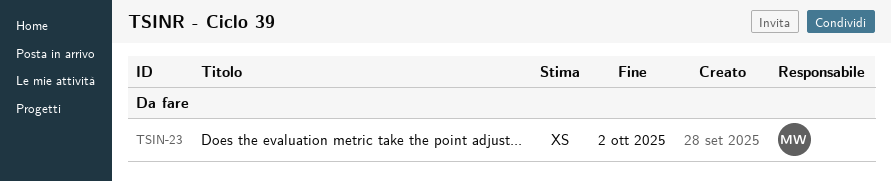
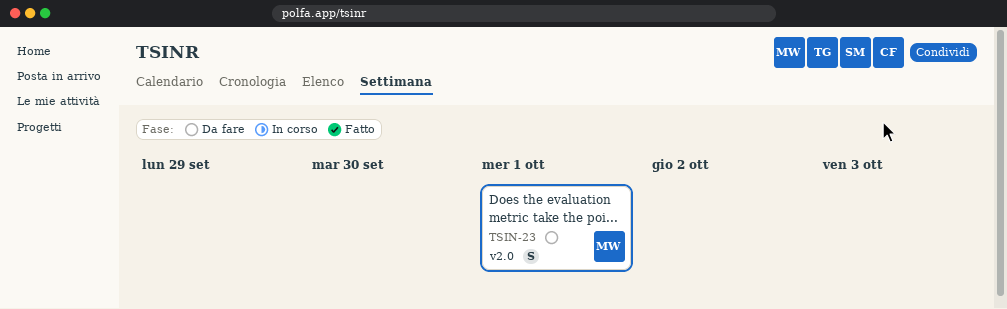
TSIN-23, estimate: XS -> S
TSIN-23, due: Oct 2 -> Oct 1

